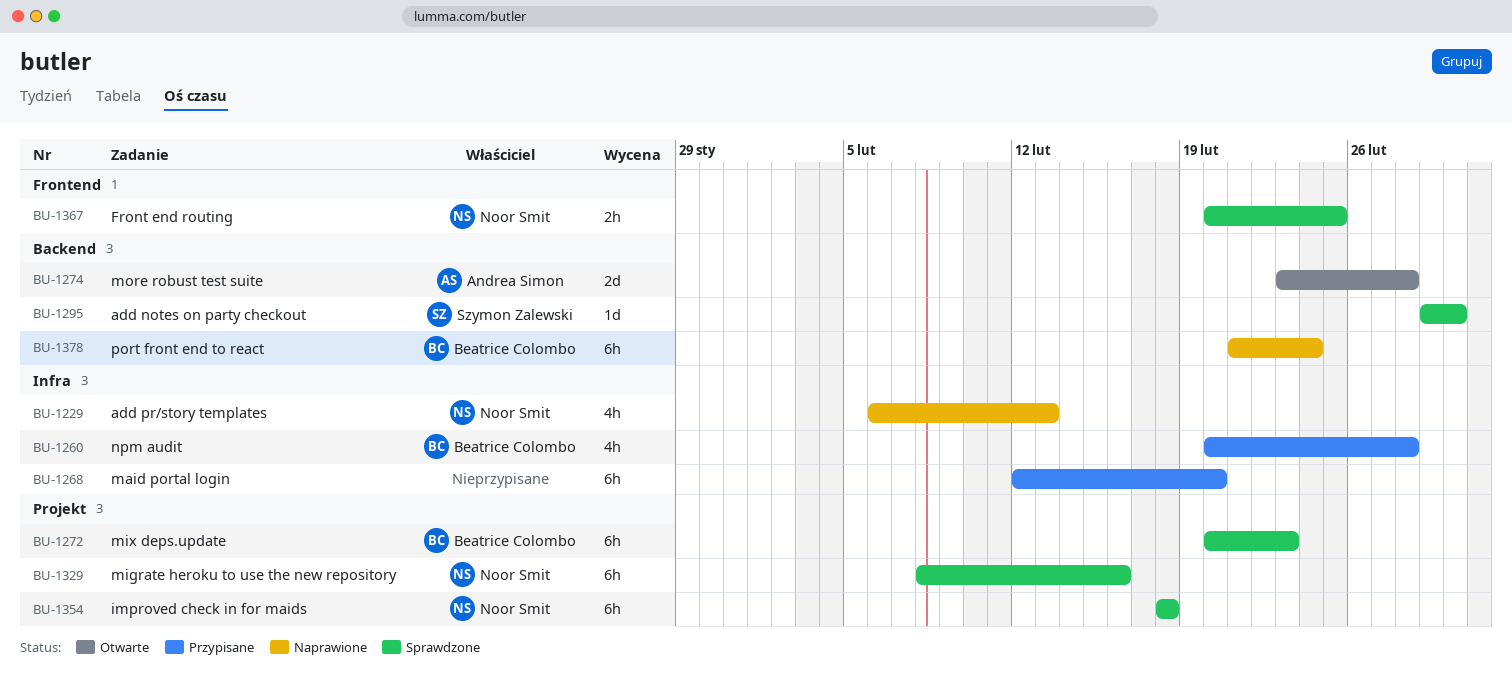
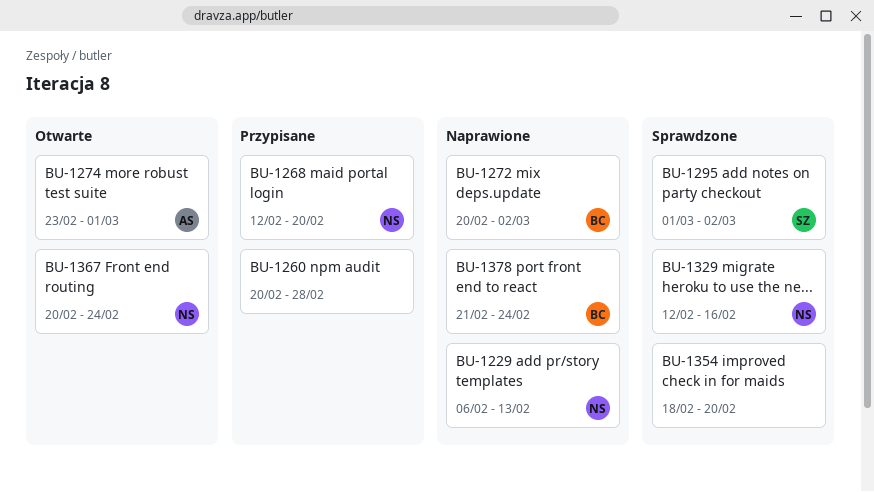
BU-1260, owner: Beatrice Colombo -> none
BU-1268, owner: none -> Noor Smit
BU-1272, status: Sprawdzone -> Naprawione
BU-1272, due: Feb 23 -> Mar 2
BU-1274, due: Feb 28 -> Mar 1
BU-1329, start: Feb 8 -> Feb 12
BU-1354, owner: Noor Smit -> none
BU-1354, due: Feb 18 -> Feb 20
BU-1367, status: Sprawdzone -> Otwarte
BU-1367, due: Feb 25 -> Feb 24

